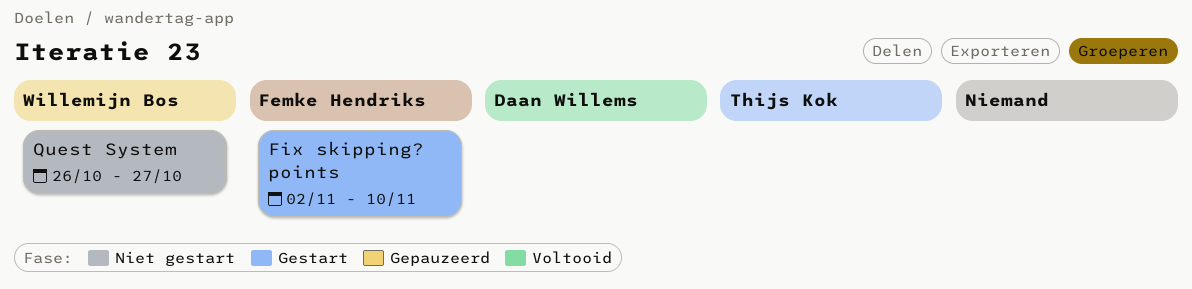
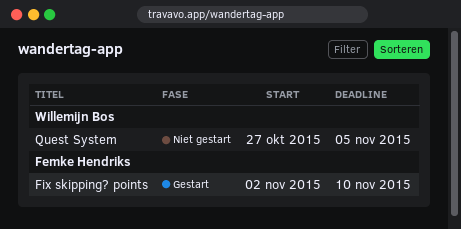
Quest System, start: Oct 26 -> Oct 27
Quest System, due: Oct 27 -> Nov 5

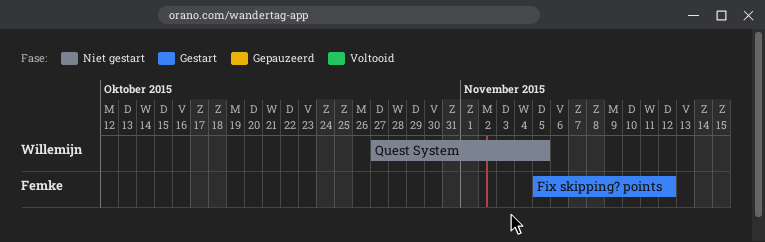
Fix skipping? points, start: Nov 2 -> Nov 5
Fix skipping? points, due: Nov 10 -> Nov 12

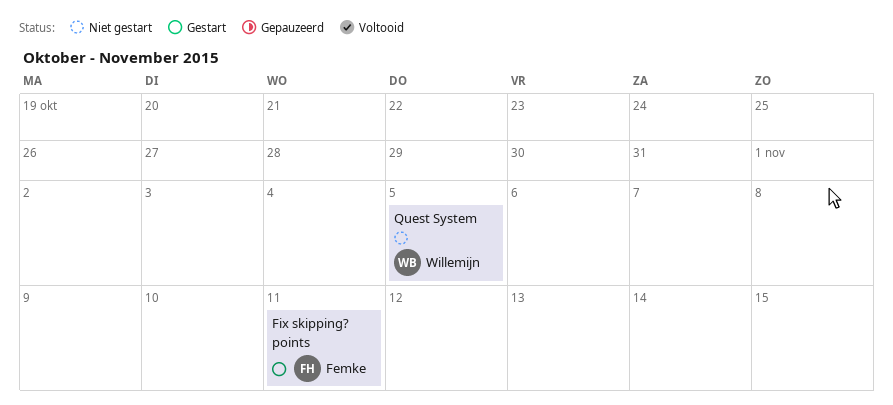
Fix skipping? points, due: Nov 12 -> Nov 11

